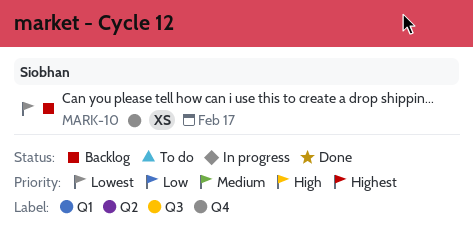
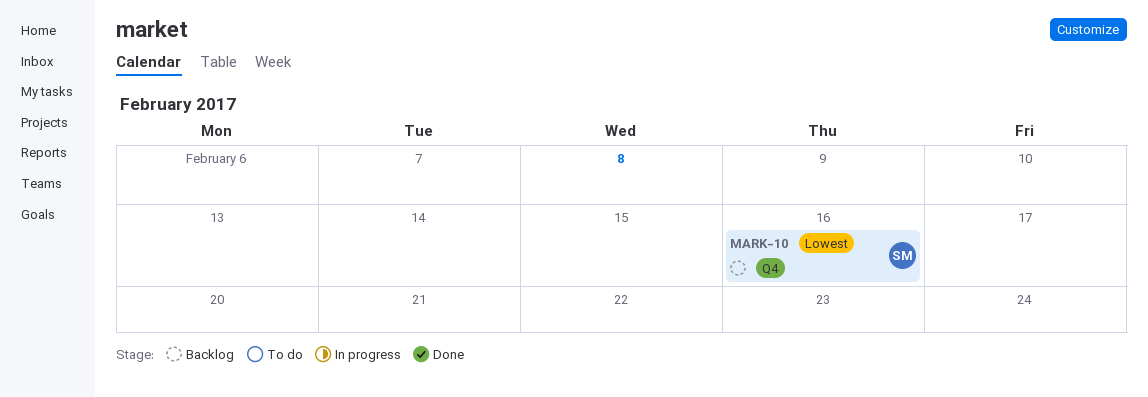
MARK-10, due: Feb 17 -> Feb 16

